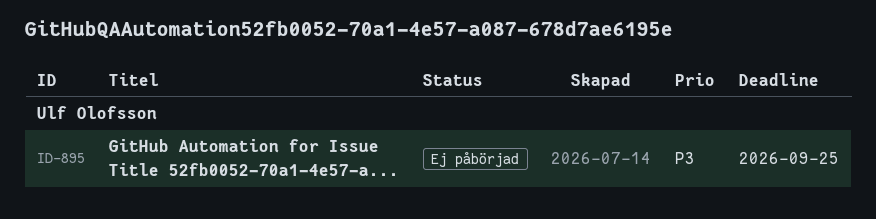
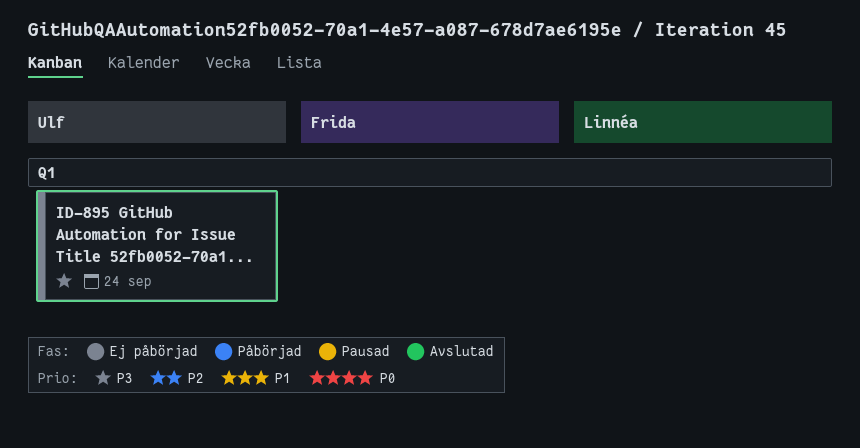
ID-895, due: Sep 25 -> Sep 24

